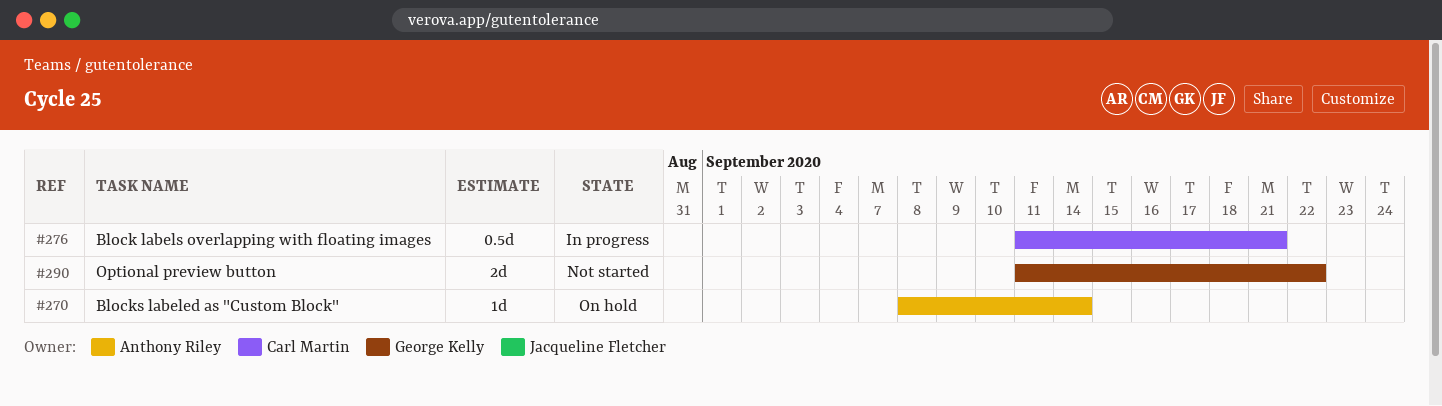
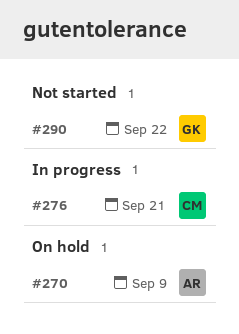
#270, due: Sep 14 -> Sep 9

